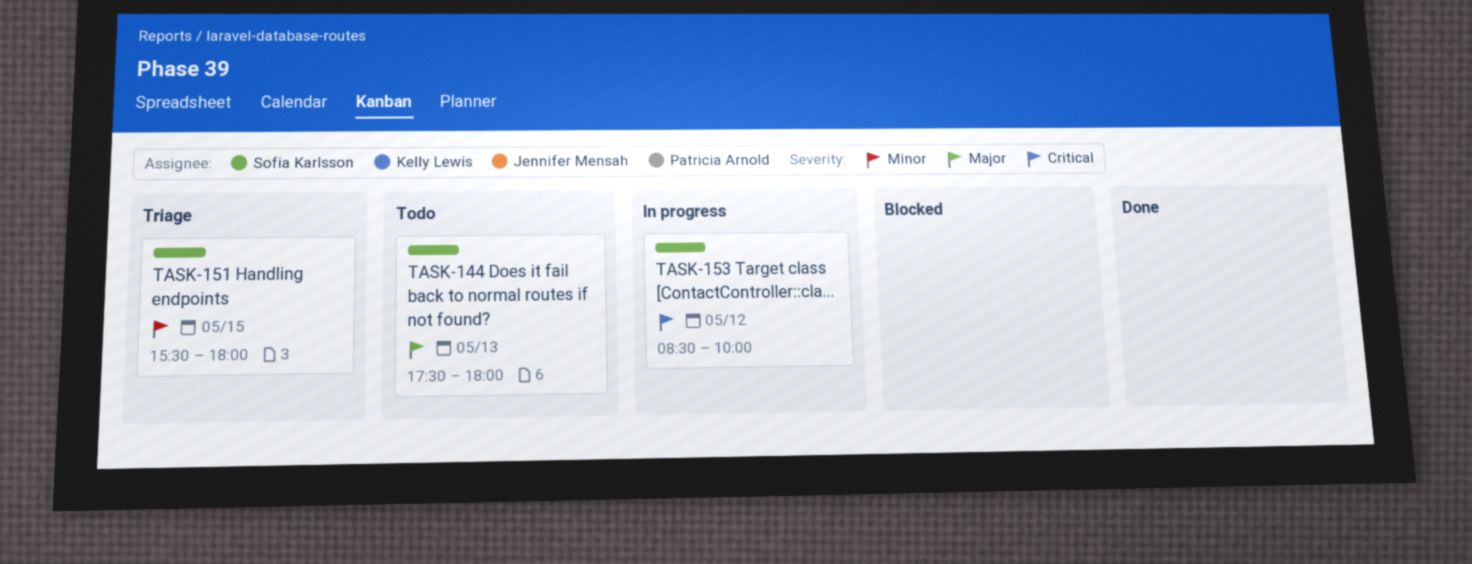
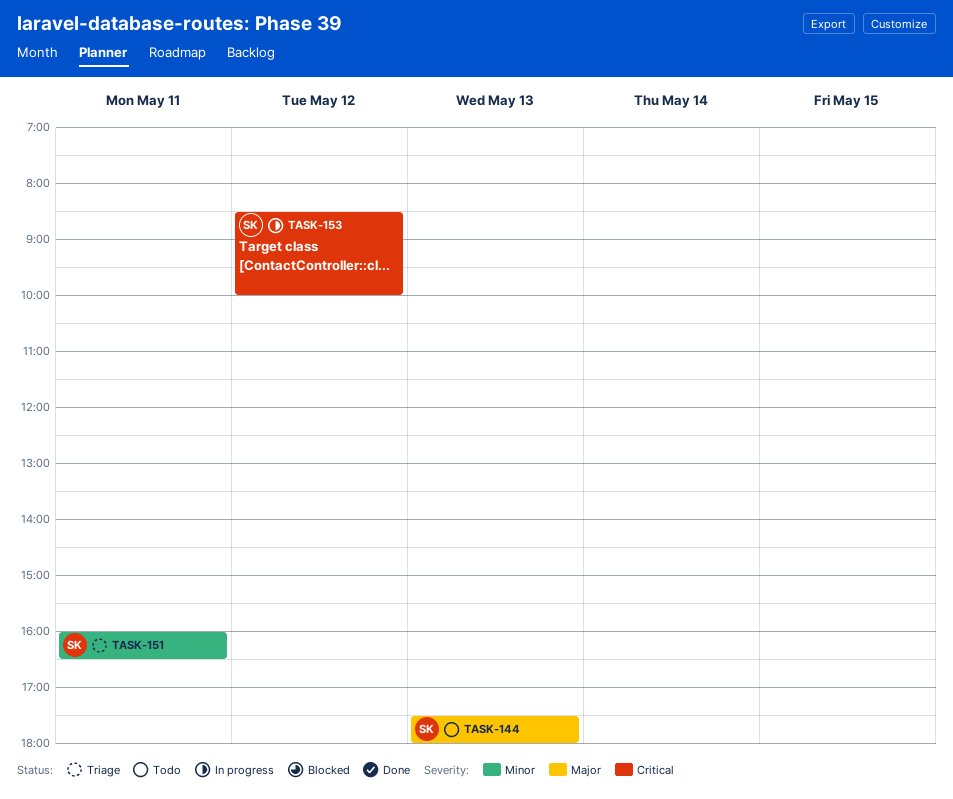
TASK-151, day: May 15 -> May 11
TASK-151, begins: 15:30 -> 16:00
TASK-151, ends: 18:00 -> 16:30

